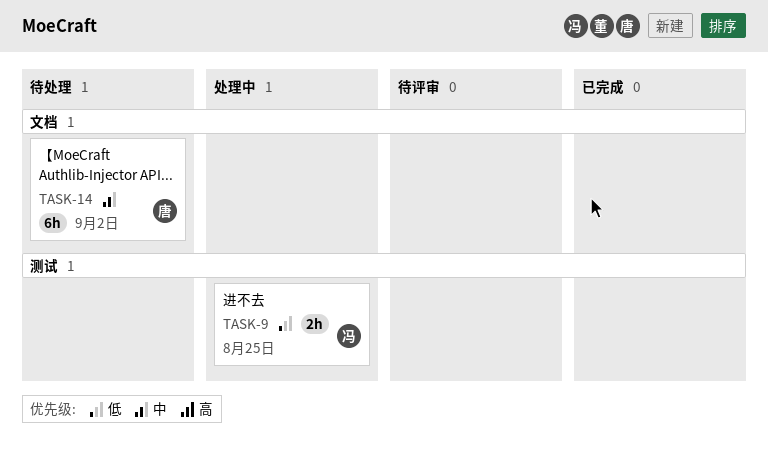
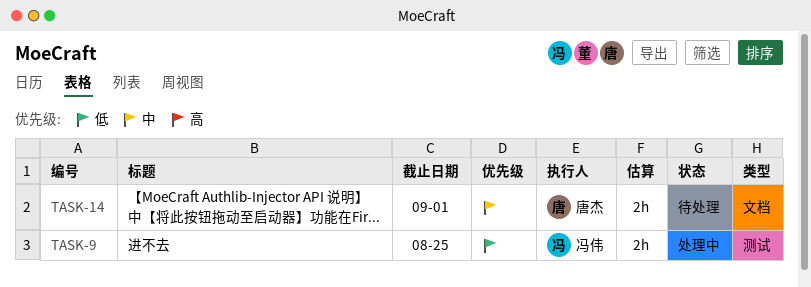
TASK-14, estimate: 6h -> 2h
TASK-14, due: Sep 2 -> Sep 1

